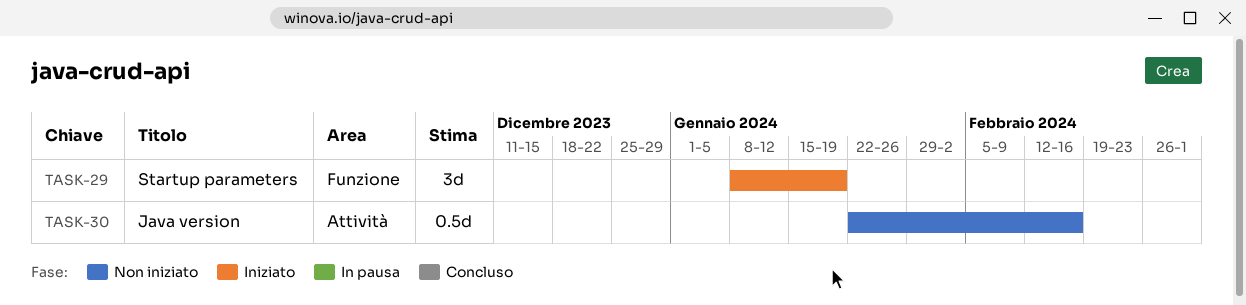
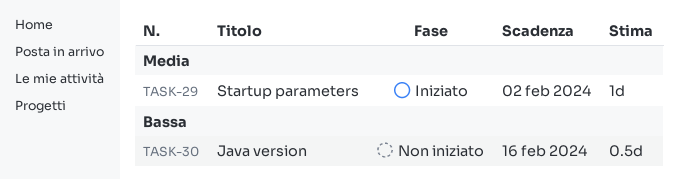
TASK-29, estimate: 3d -> 1d
TASK-29, due: Jan 19 -> Feb 2

